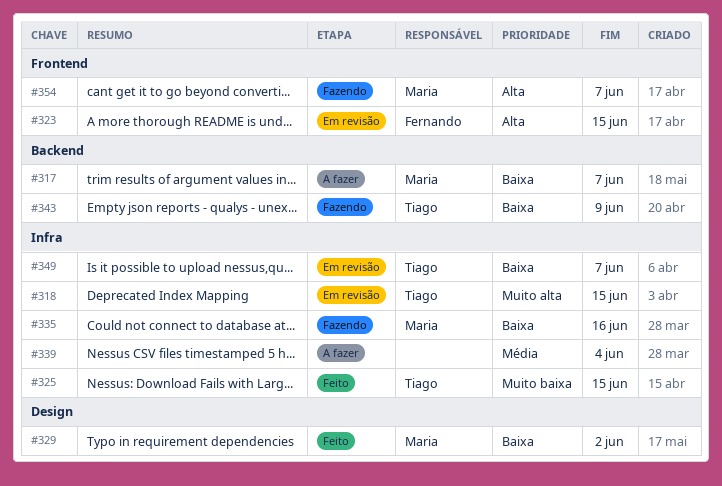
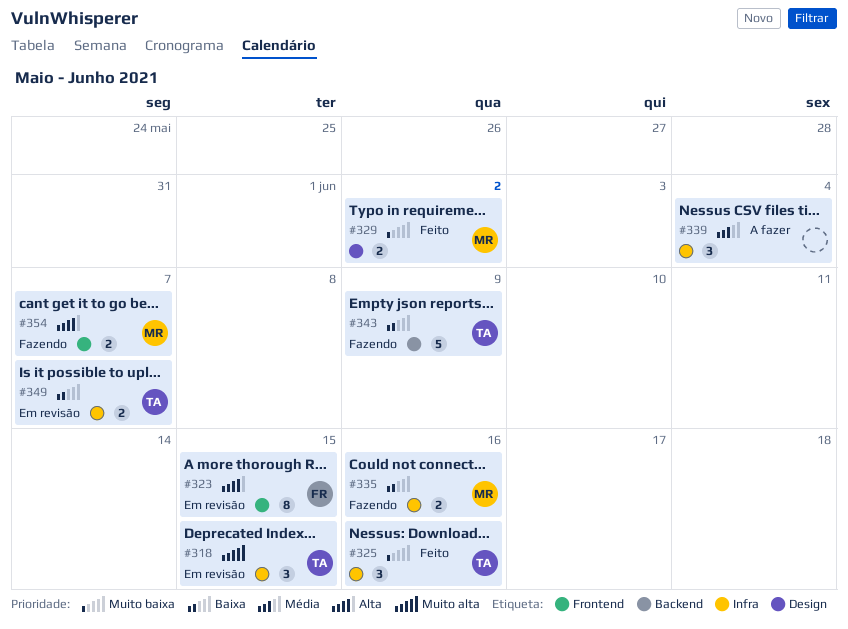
#317: present -> none
#325, due: Jun 15 -> Jun 16
#329, priority: Baixa -> Muito baixa

